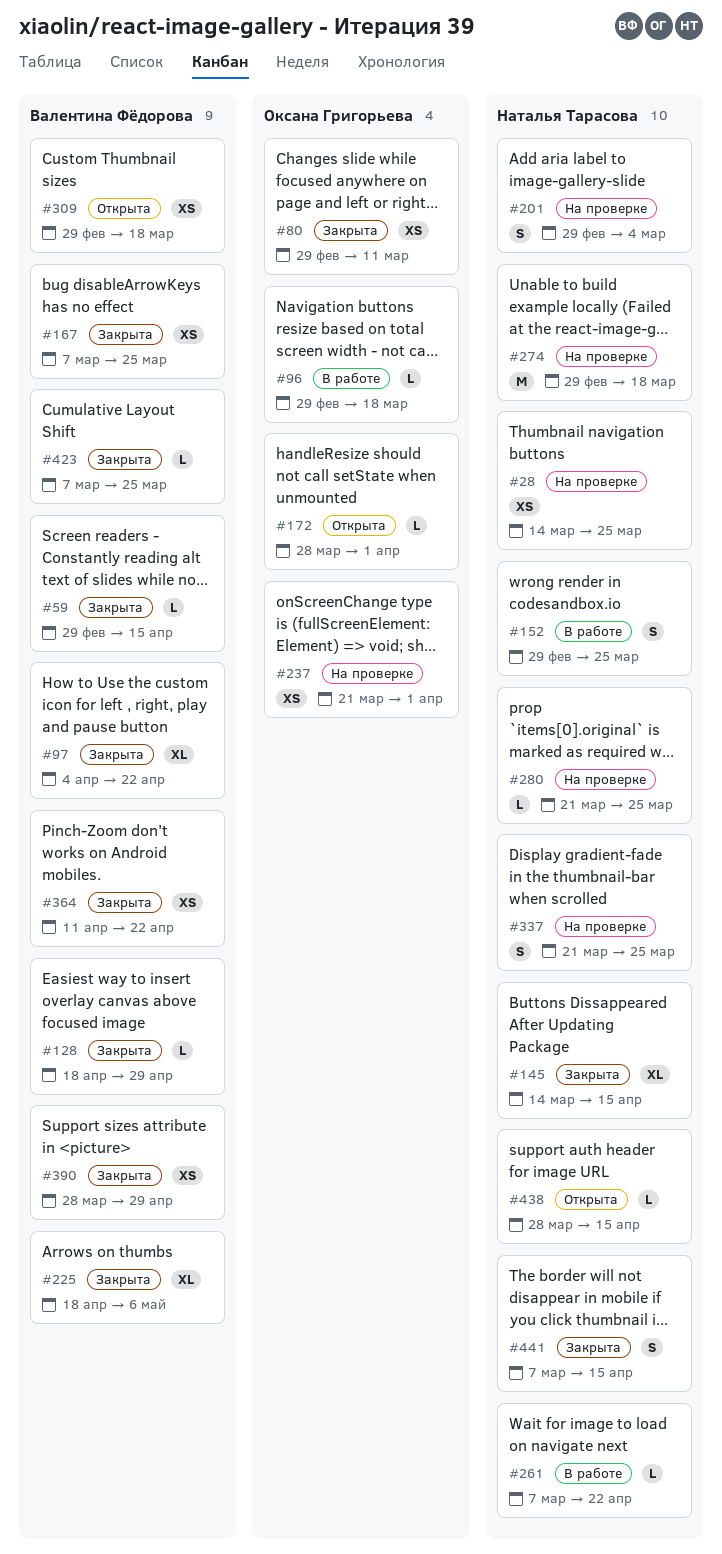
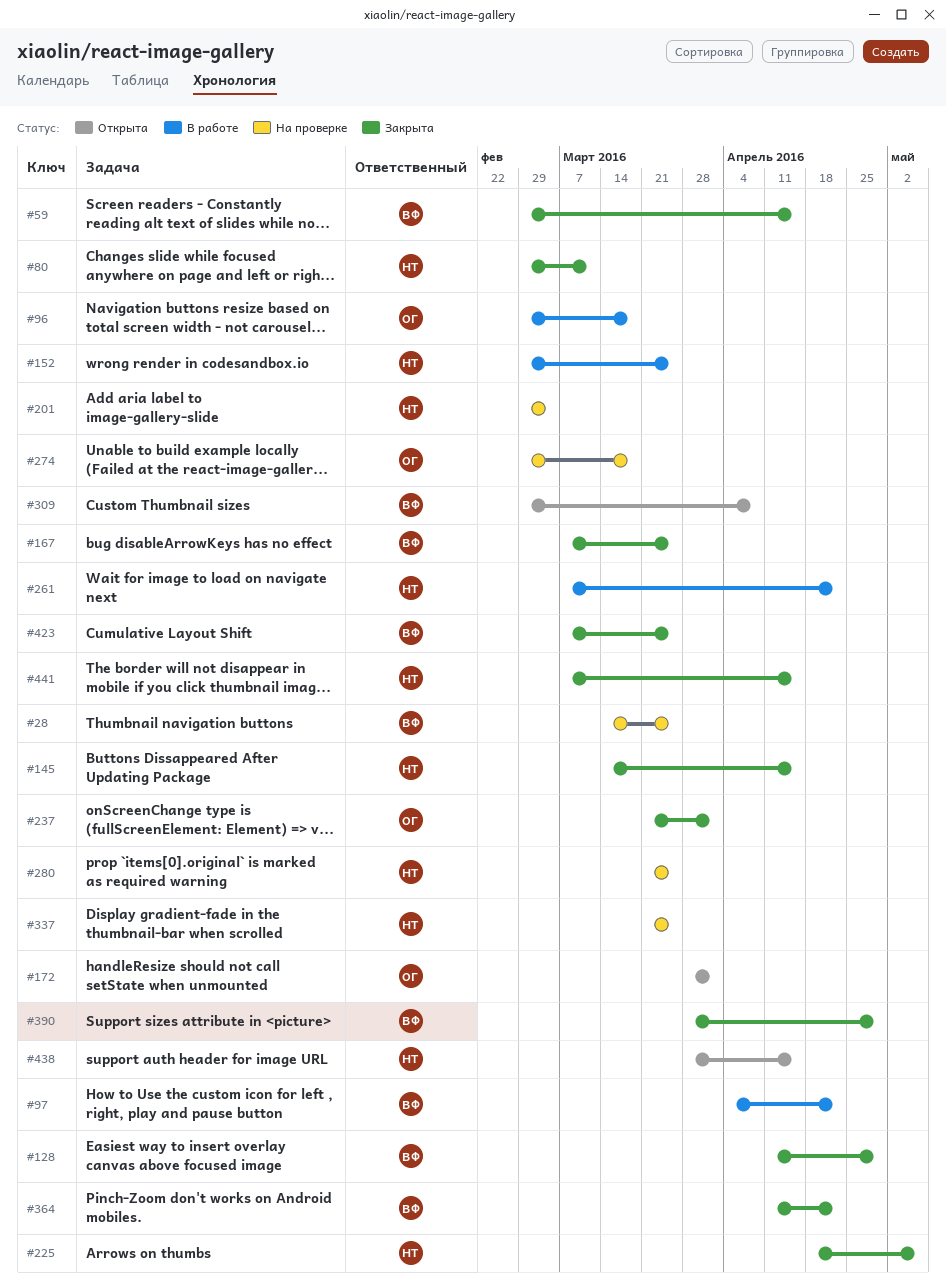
#28, owner: Наталья Тарасова -> Валентина Фёдорова
#80, owner: Оксана Григорьева -> Наталья Тарасова
#97, status: Закрыта -> В работе
#128, start: Apr 18 -> Apr 11
#225, owner: Валентина Фёдорова -> Наталья Тарасова
#237, status: На проверке -> Закрыта
#274, owner: Наталья Тарасова -> Оксана Григорьева
#309, due: Mar 18 -> Apr 8

